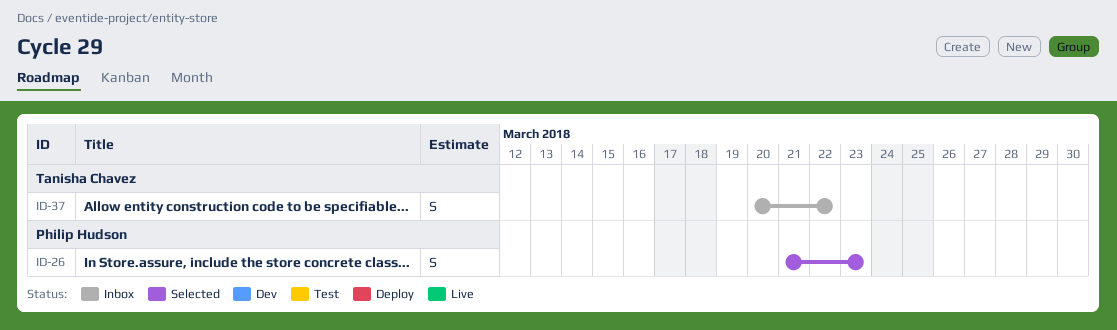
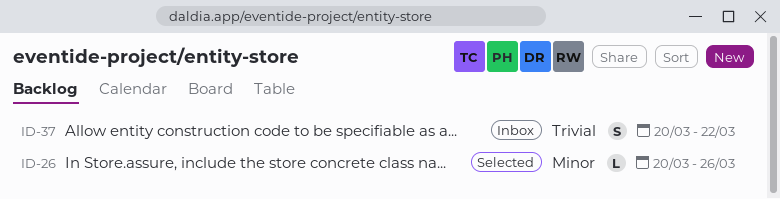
ID-26, estimate: S -> L
ID-26, start: Mar 21 -> Mar 20
ID-26, due: Mar 23 -> Mar 26

